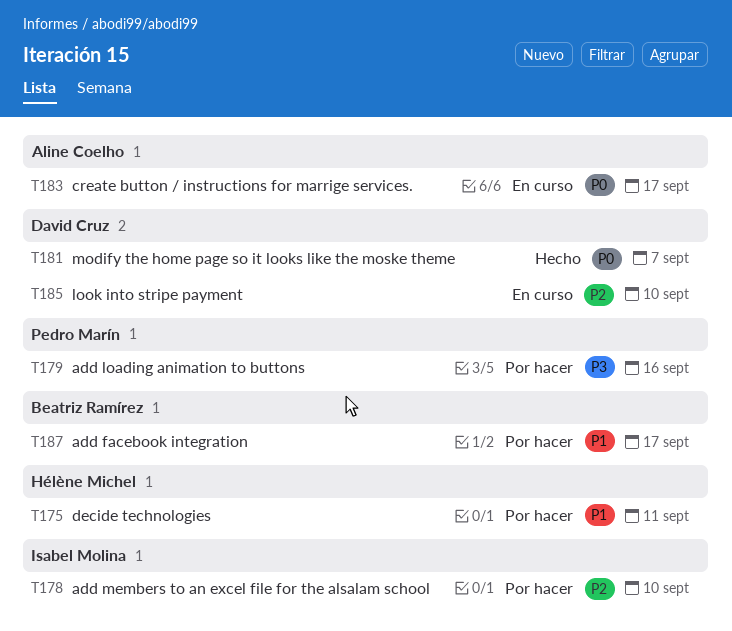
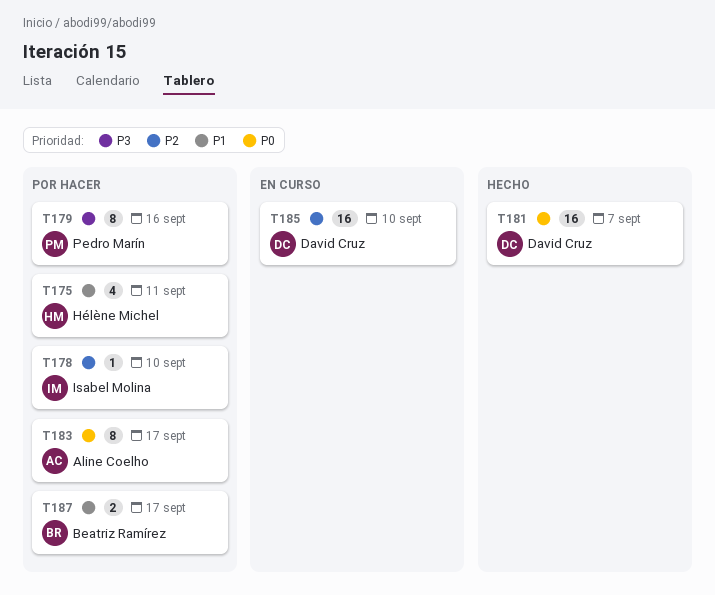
T183, status: En curso -> Por hacer

